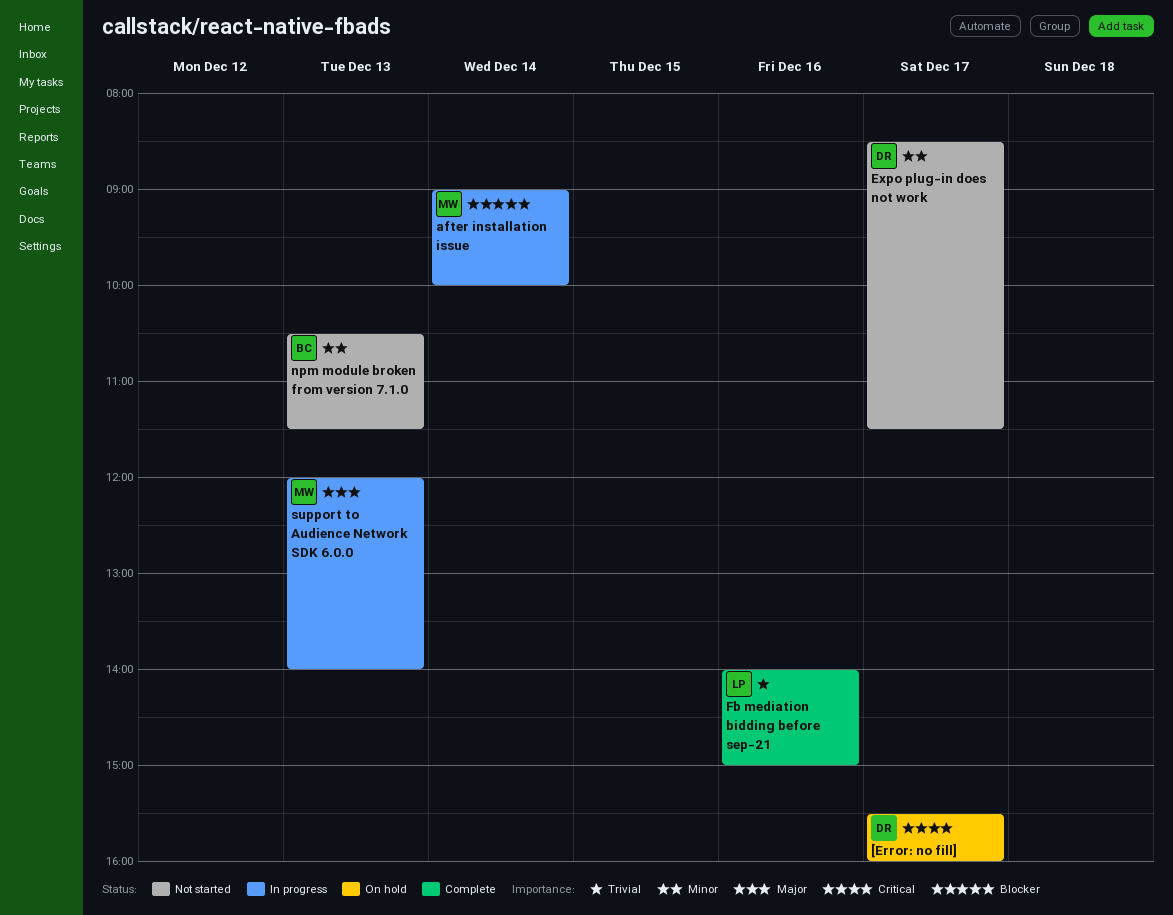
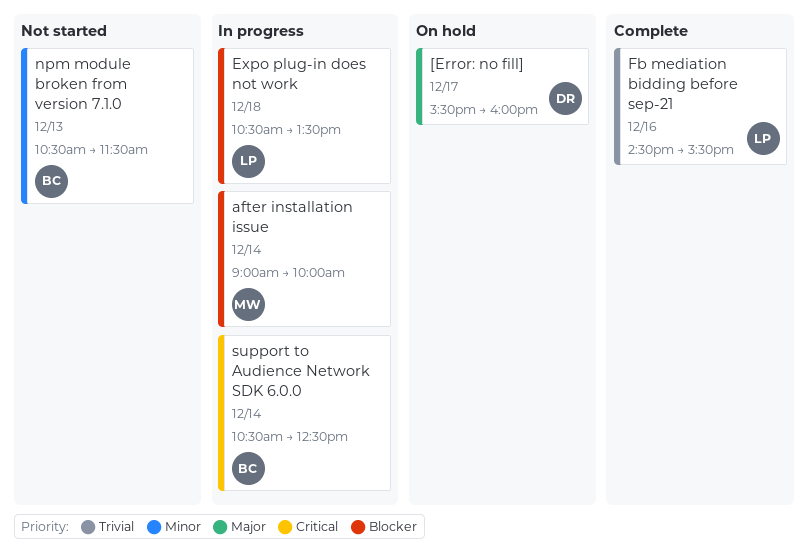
[Error: no fill], priority: Critical -> Major
Expo plug-in does not work, status: Not started -> In progress
Expo plug-in does not work, owner: DR -> LP
Expo plug-in does not work, priority: Minor -> Blocker
Expo plug-in does not work, day: Dec 17 -> Dec 18
Expo plug-in does not work, begins: 08:30 -> 10:30
Expo plug-in does not work, ends: 11:30 -> 13:30
Fb mediation bidding before sep-21, begins: 14:00 -> 14:30
Fb mediation bidding before sep-21, ends: 15:00 -> 15:30
support to Audience Network SDK 6.0.0, owner: MW -> BC
support to Audience Network SDK 6.0.0, priority: Major -> Critical
support to Audience Network SDK 6.0.0, day: Dec 13 -> Dec 14
support to Audience Network SDK 6.0.0, begins: 12:00 -> 10:30
support to Audience Network SDK 6.0.0, ends: 14:00 -> 12:30

